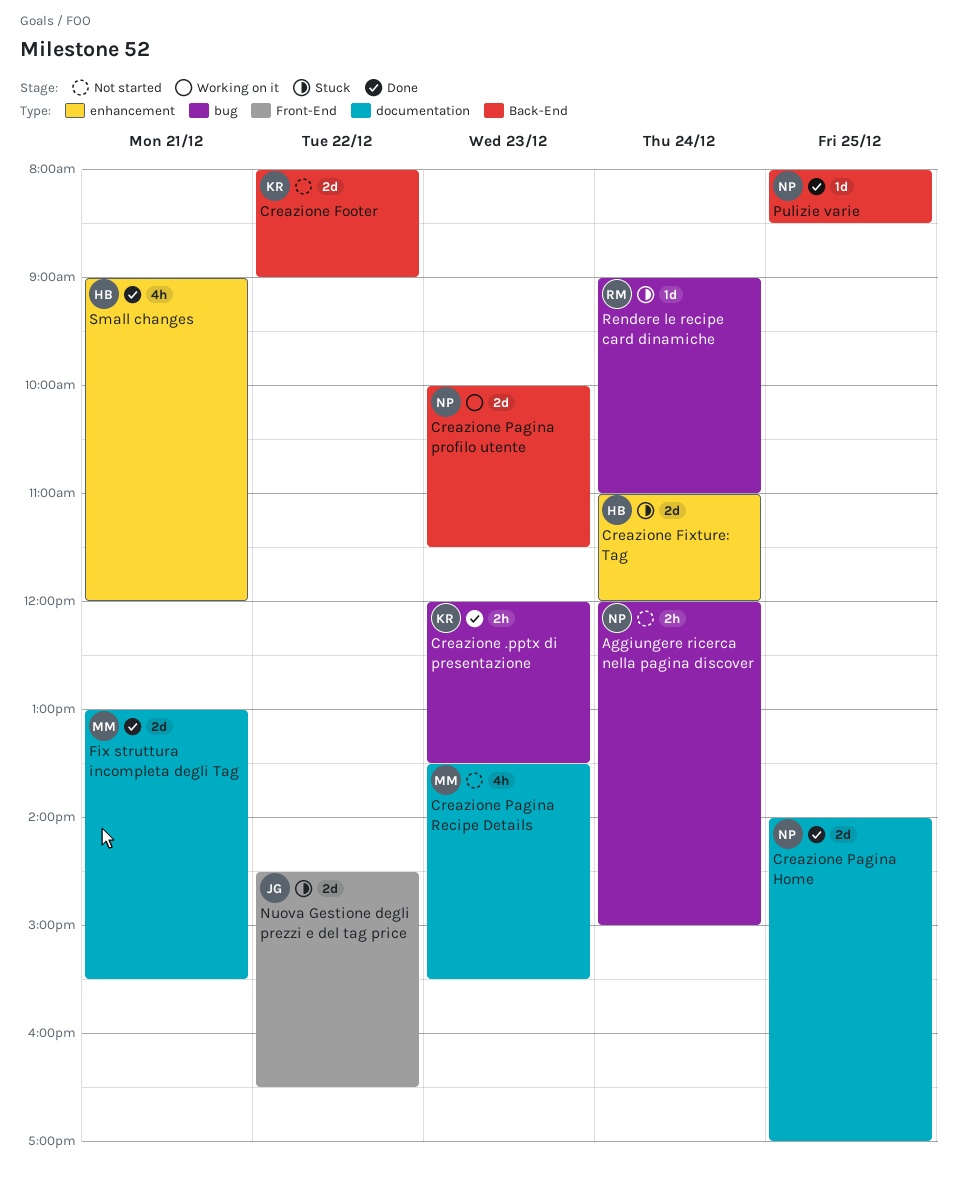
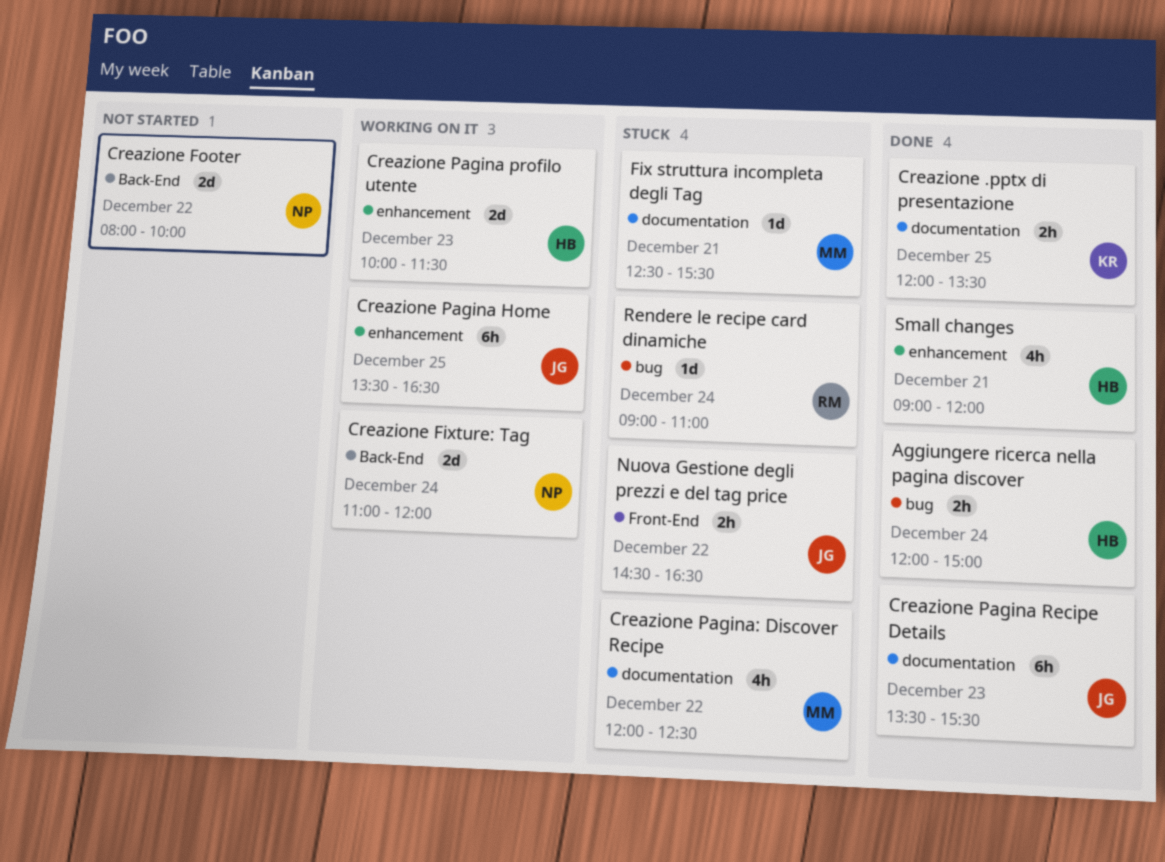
Aggiungere ricerca nella pagina discover, status: Not started -> Done
Aggiungere ricerca nella pagina discover, owner: NP -> HB
Creazione .pptx di presentazione, label: bug -> documentation
Creazione .pptx di presentazione, day: Dec 23 -> Dec 25
Creazione Fixture: Tag, status: Stuck -> Working on it
Creazione Fixture: Tag, owner: HB -> NP
Creazione Fixture: Tag, label: enhancement -> Back-End
Creazione Footer, owner: KR -> NP
Creazione Footer, ends: 09:00 -> 10:00
Creazione Pagina Home, status: Done -> Working on it
Creazione Pagina Home, owner: NP -> JG
Creazione Pagina Home, label: documentation -> enhancement
Creazione Pagina Home, estimate: 2d -> 6h
Creazione Pagina Home, begins: 14:00 -> 13:30
Creazione Pagina Home, ends: 17:00 -> 16:30
Creazione Pagina profilo utente, owner: NP -> HB
Creazione Pagina profilo utente, label: Back-End -> enhancement
Creazione Pagina Recipe Details, status: Not started -> Done
Creazione Pagina Recipe Details, owner: MM -> JG
Creazione Pagina Recipe Details, estimate: 4h -> 6h
Creazione Pagina: Discover Recipe: none -> present
Fix struttura incompleta degli Tag, status: Done -> Stuck
Fix struttura incompleta degli Tag, estimate: 2d -> 1d
Fix struttura incompleta degli Tag, begins: 13:00 -> 12:30
Nuova Gestione degli prezzi e del tag price, estimate: 2d -> 2h
Pulizie varie: present -> none

